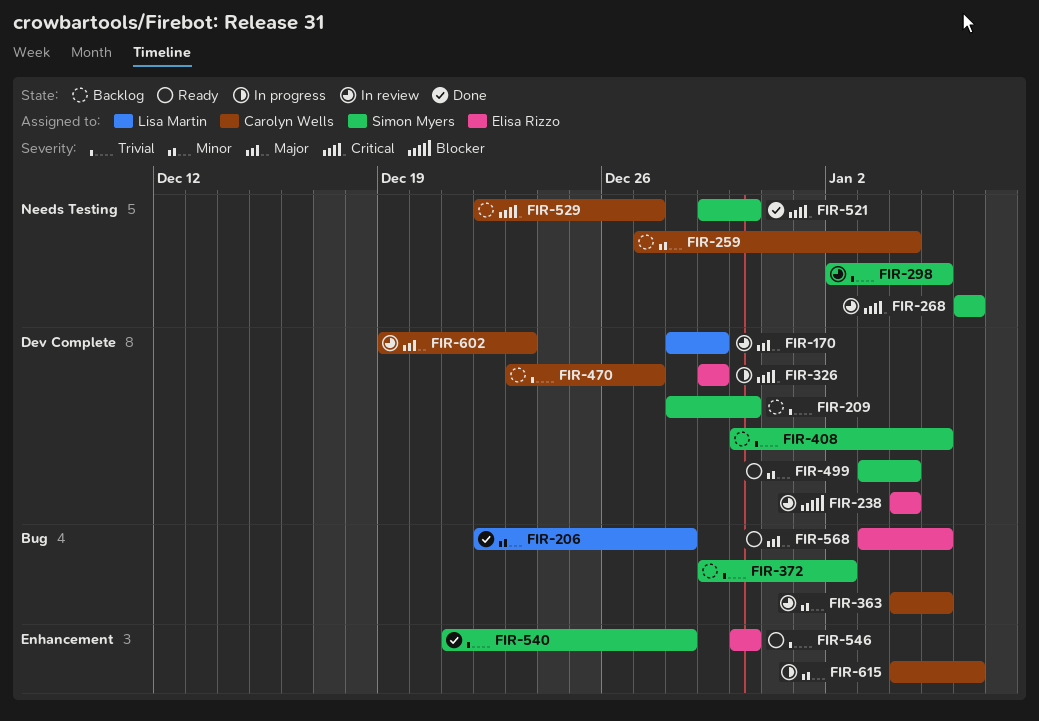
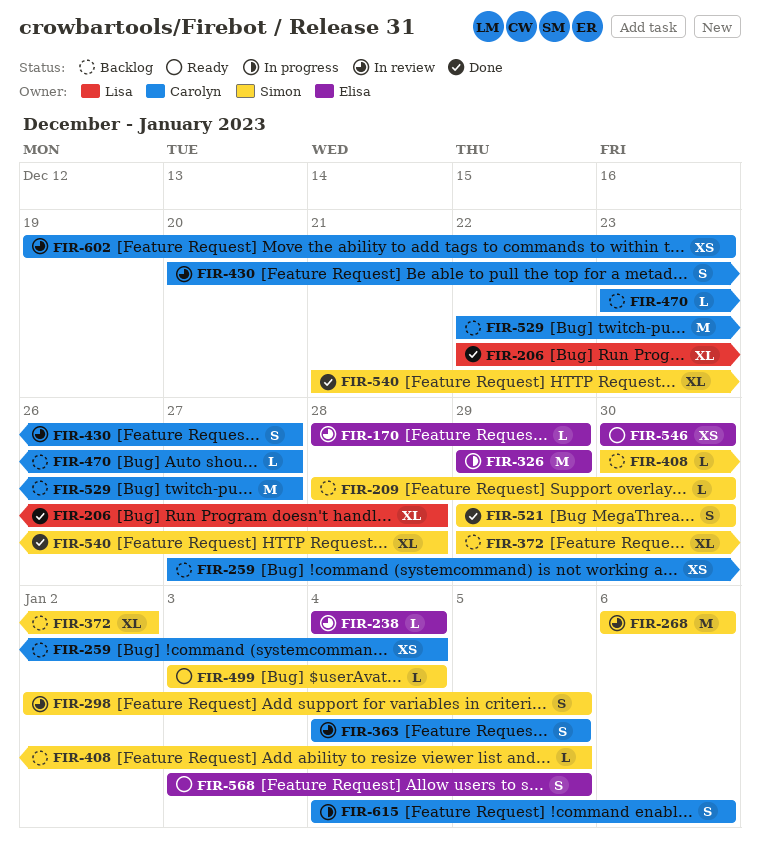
FIR-170, owner: Lisa Martin -> Elisa Rizzo
FIR-430: none -> present

